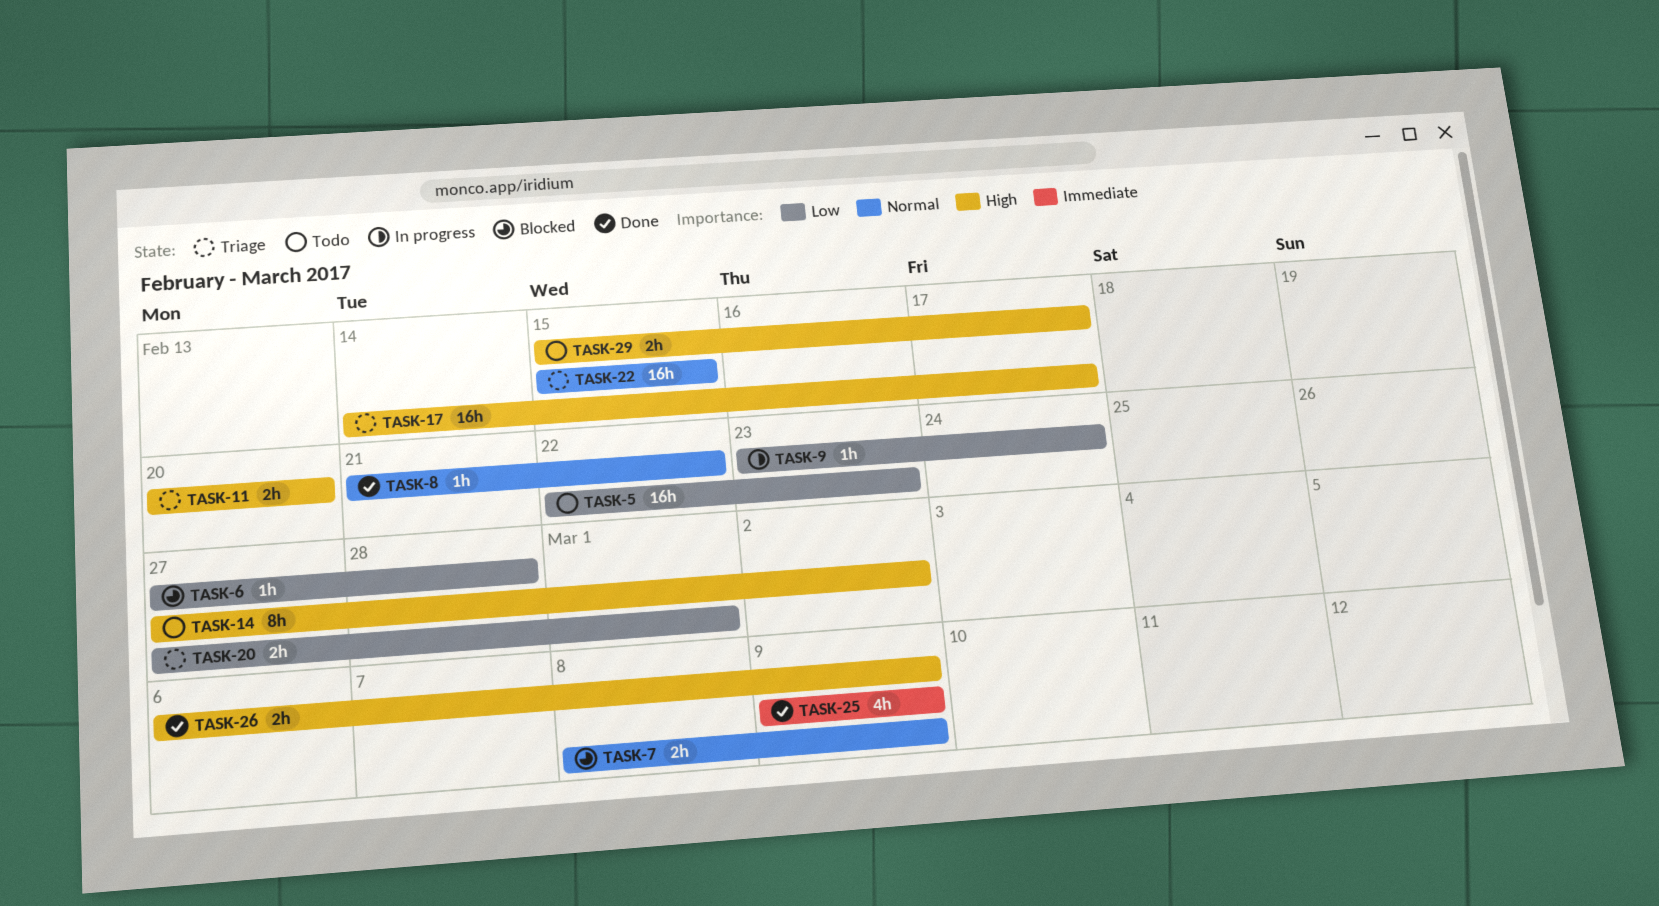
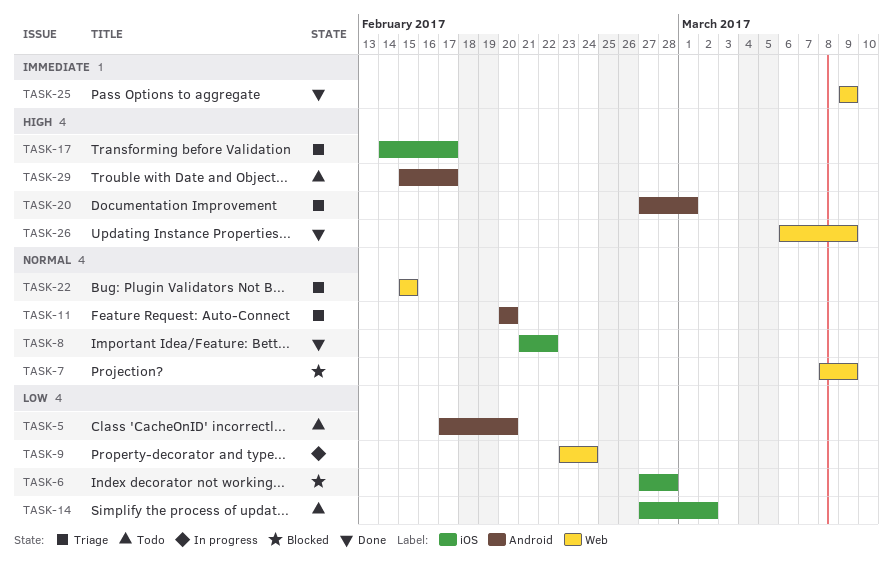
TASK-5, start: Feb 22 -> Feb 17
TASK-5, due: Feb 23 -> Feb 20
TASK-11, priority: High -> Normal
TASK-14, priority: High -> Low
TASK-20, priority: Low -> High

